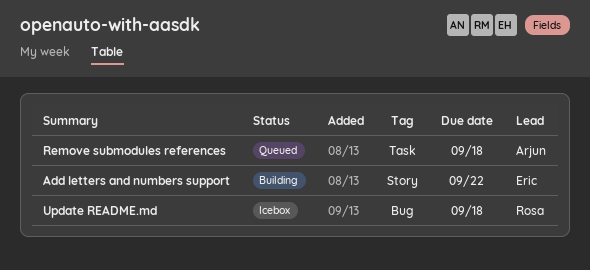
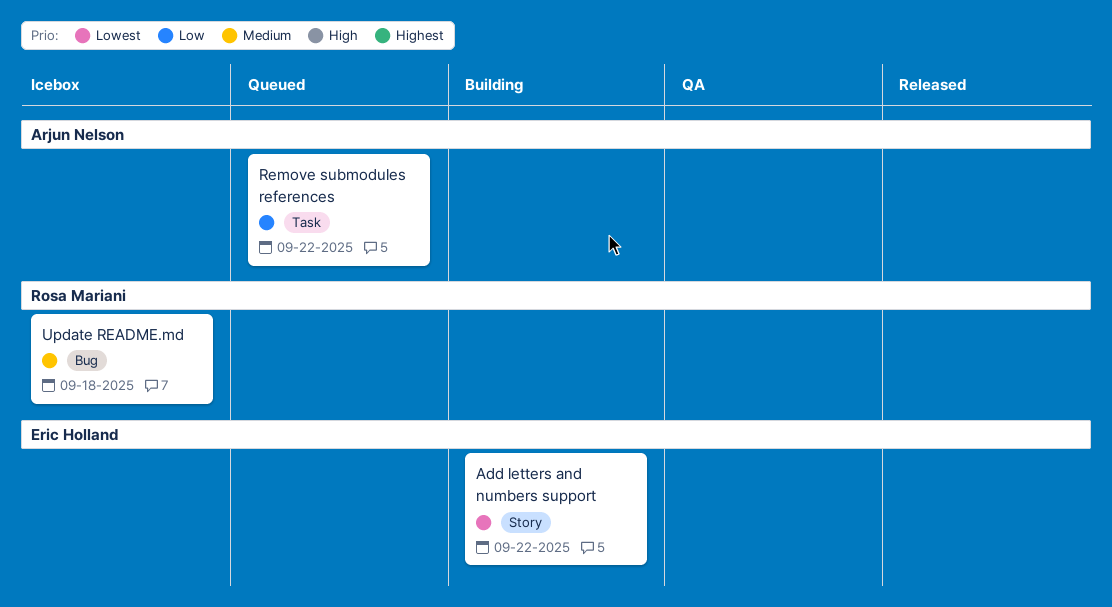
Remove submodules references, due: Sep 18 -> Sep 22

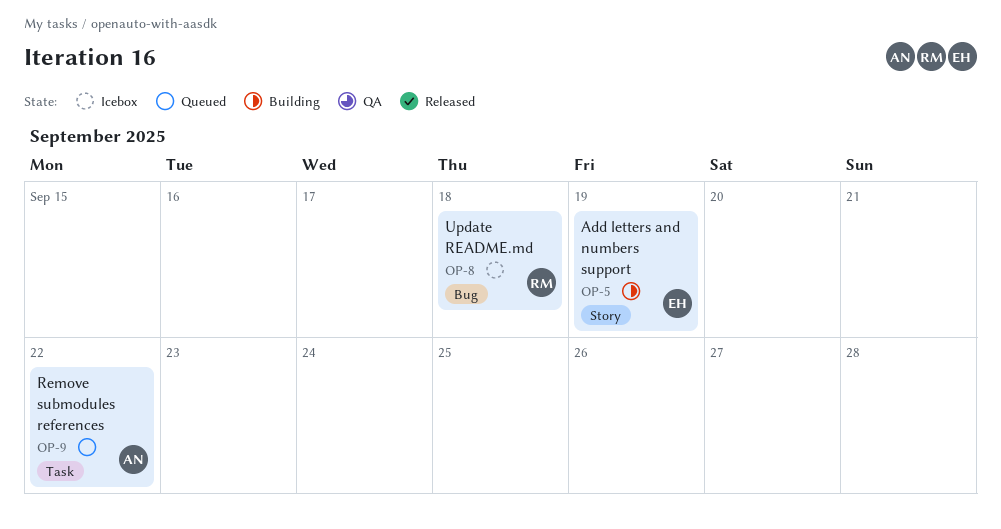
Add letters and numbers support, due: Sep 22 -> Sep 19

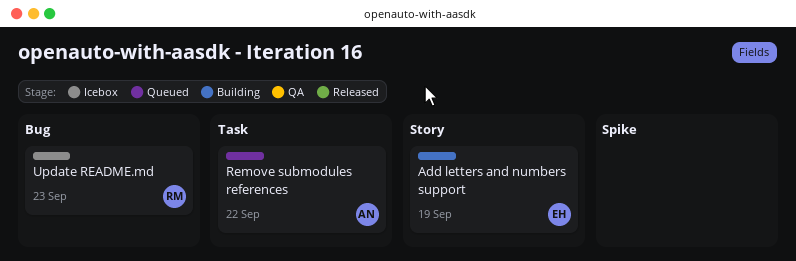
Update README.md, due: Sep 18 -> Sep 23

